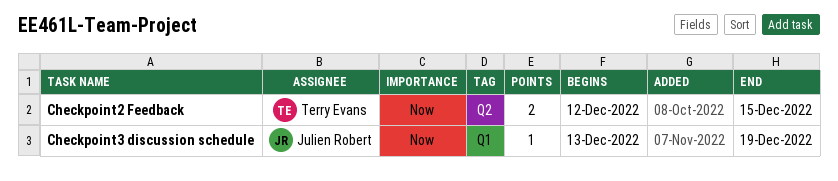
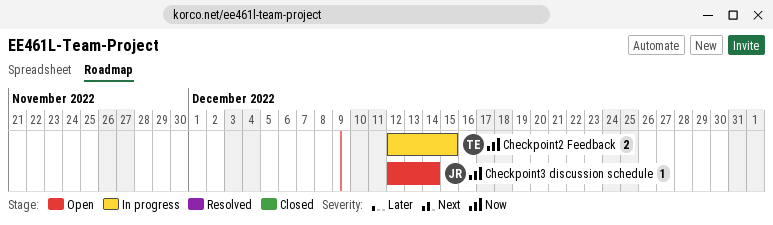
Checkpoint3 discussion schedule, start: Dec 13 -> Dec 12
Checkpoint3 discussion schedule, due: Dec 19 -> Dec 14

